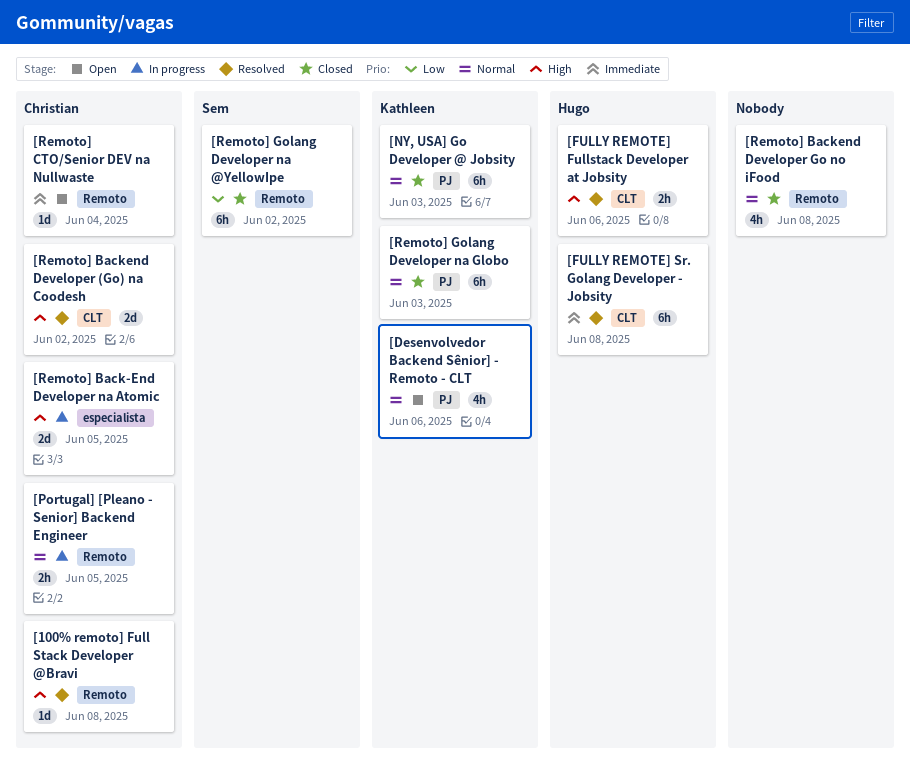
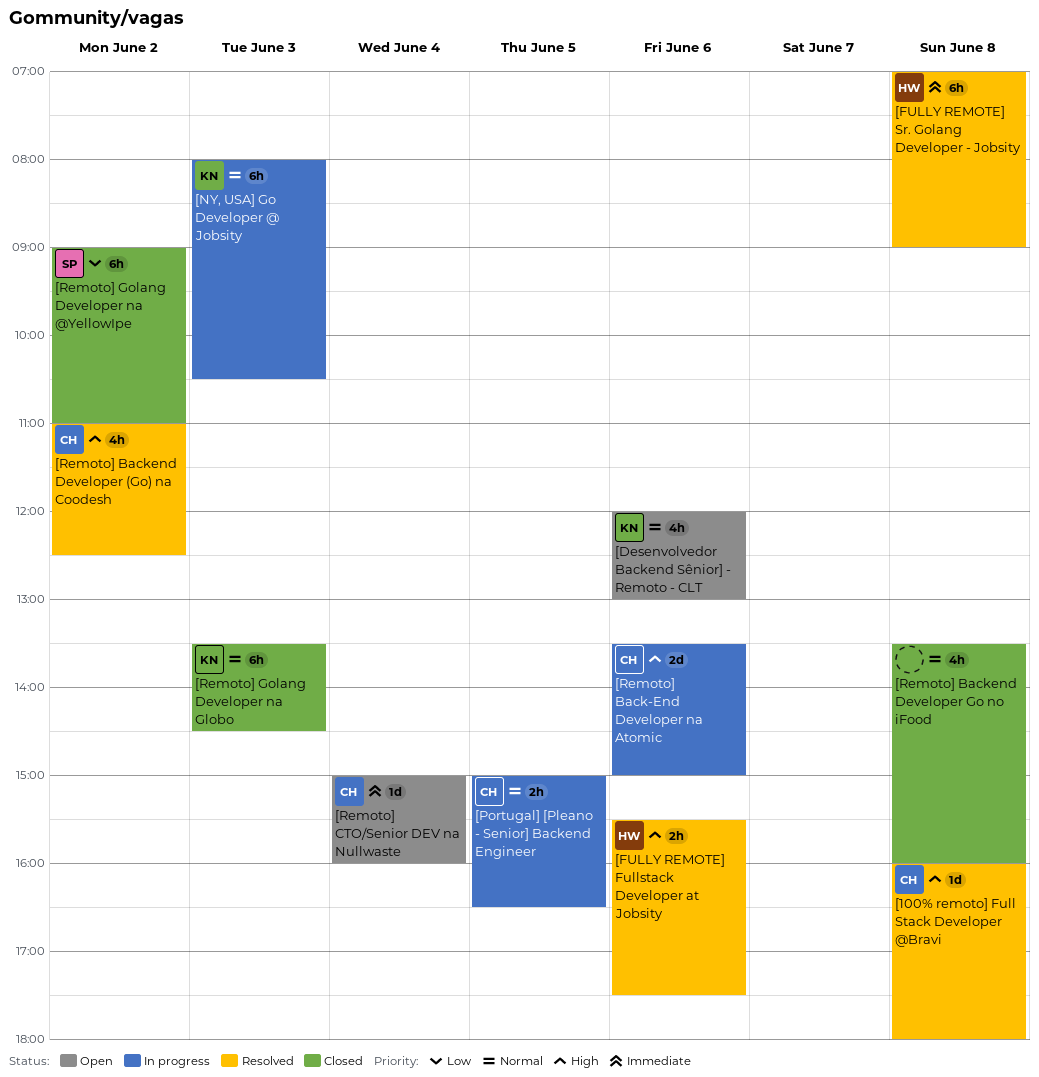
[NY, USA] Go Developer @ Jobsity, status: Closed -> In progress
[Remoto] Back-End Developer na Atomic, day: Jun 5 -> Jun 6
[Remoto] Backend Developer (Go) na Coodesh, estimate: 2d -> 4h

